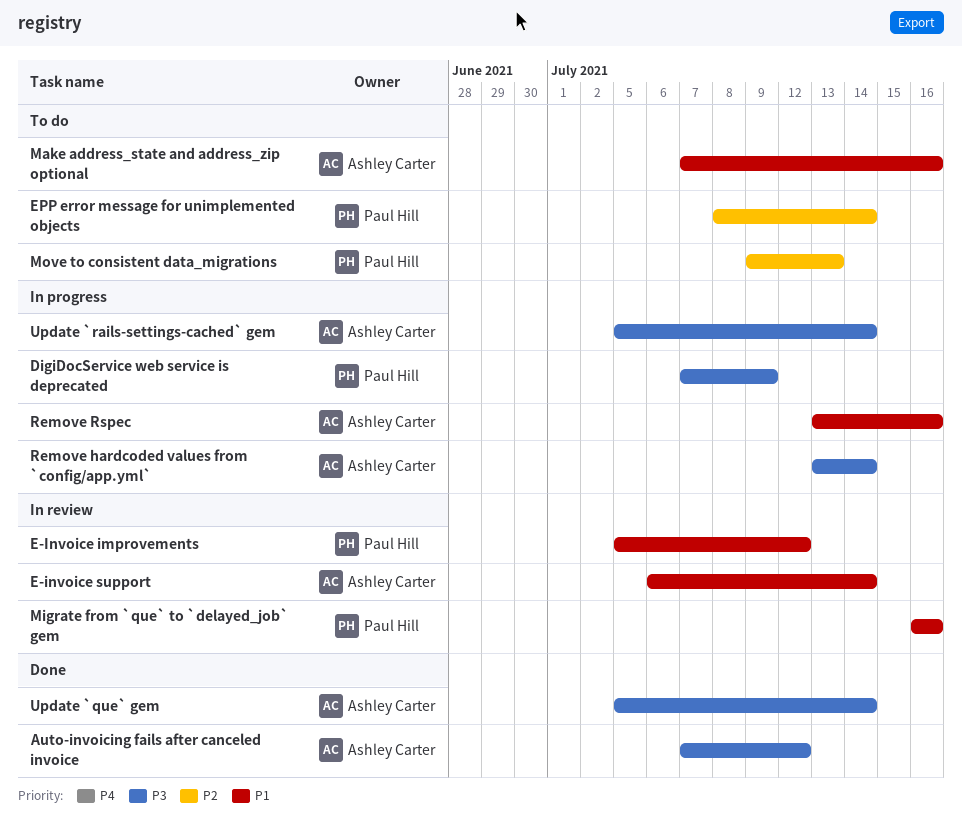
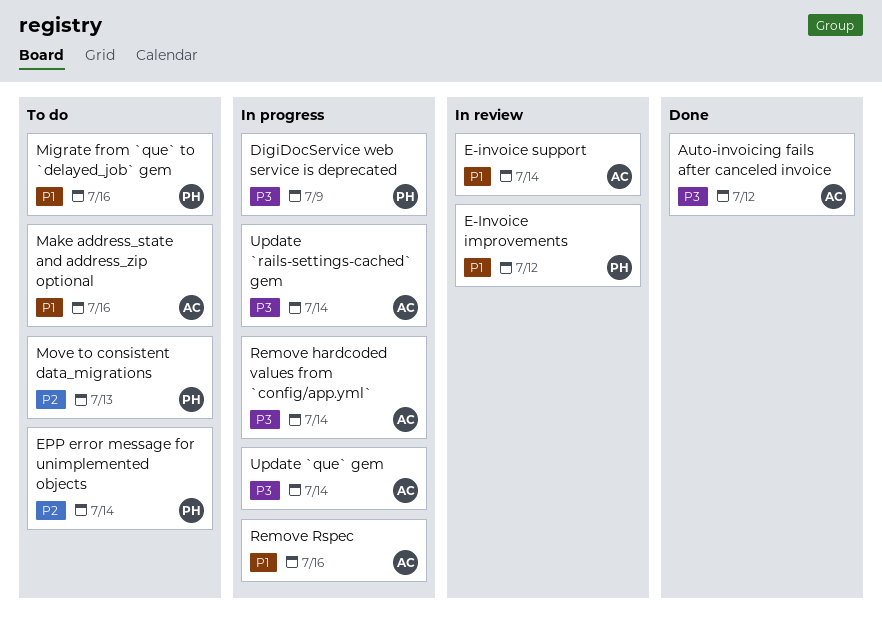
Migrate from `que` to `delayed_job` gem, status: In review -> To do
Update `que` gem, status: Done -> In progress

